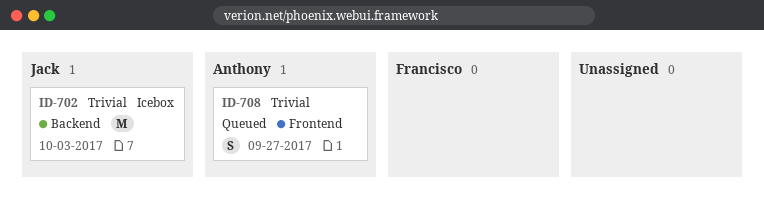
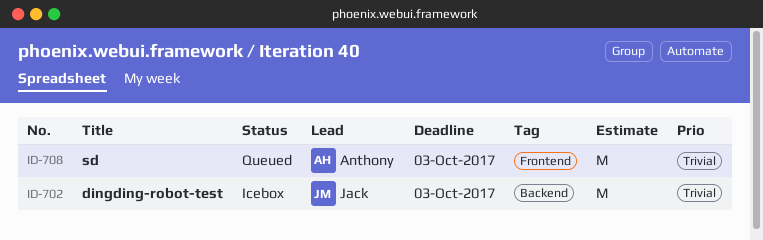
ID-708, estimate: S -> M
ID-708, due: Sep 27 -> Oct 3

